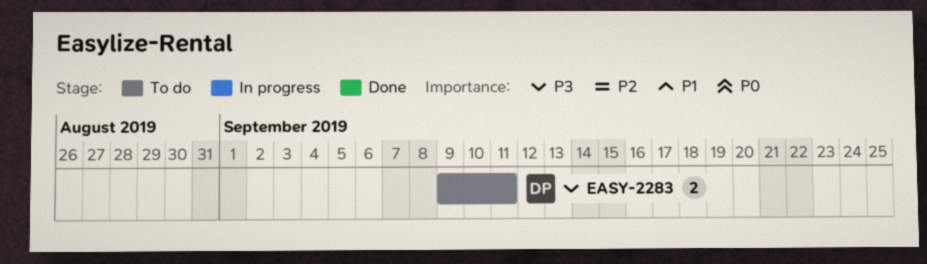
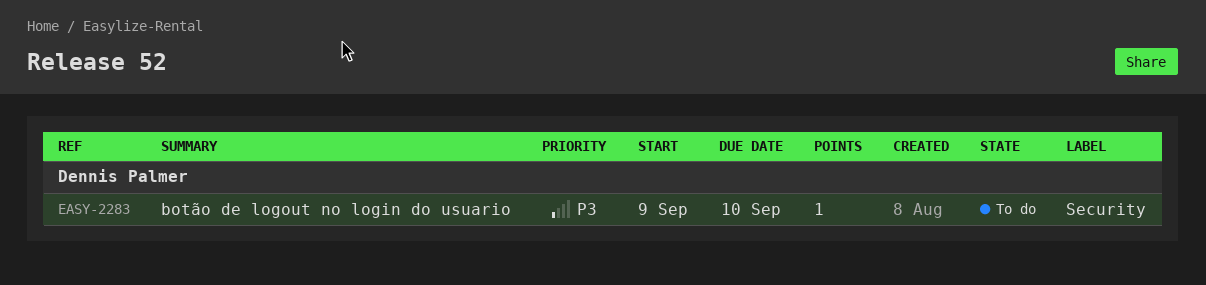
EASY-2283, estimate: 2 -> 1
EASY-2283, due: Sep 11 -> Sep 10

